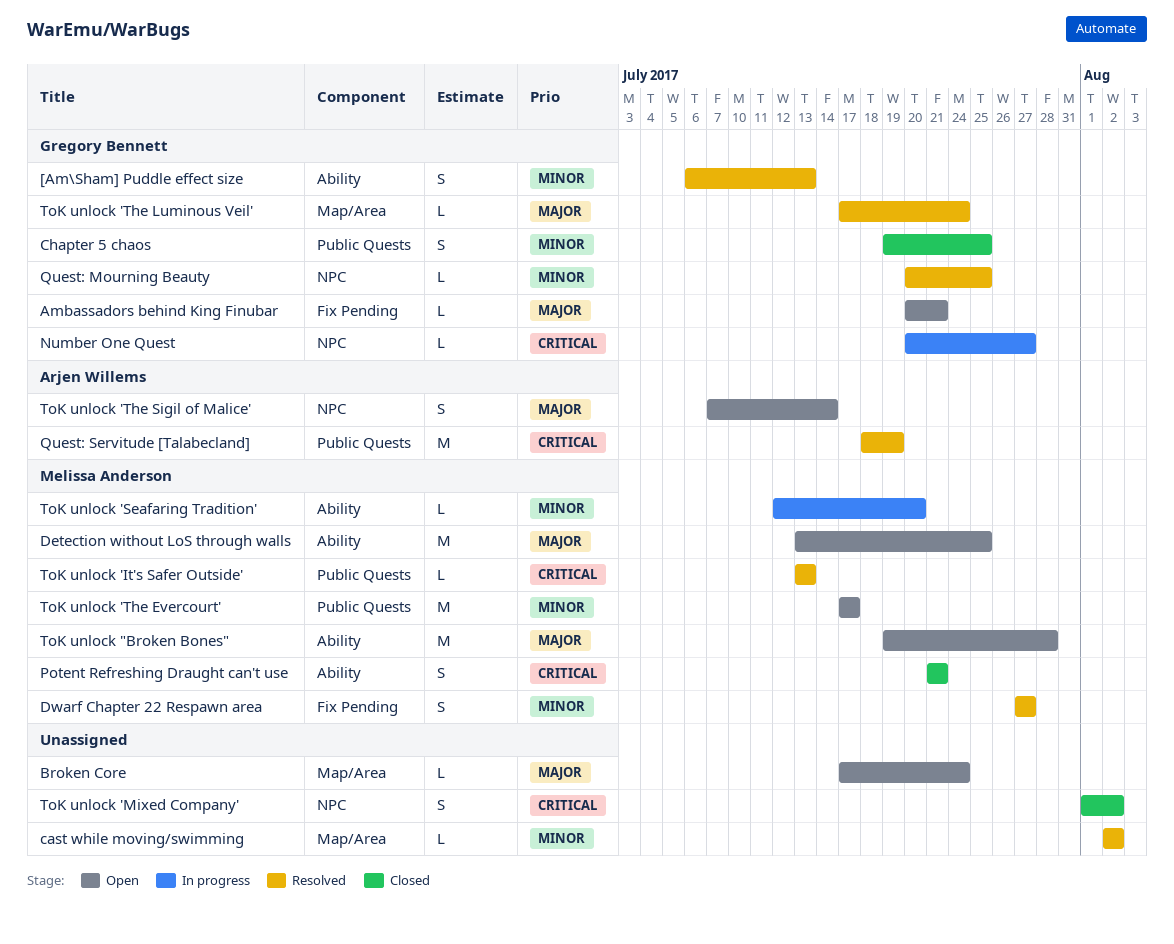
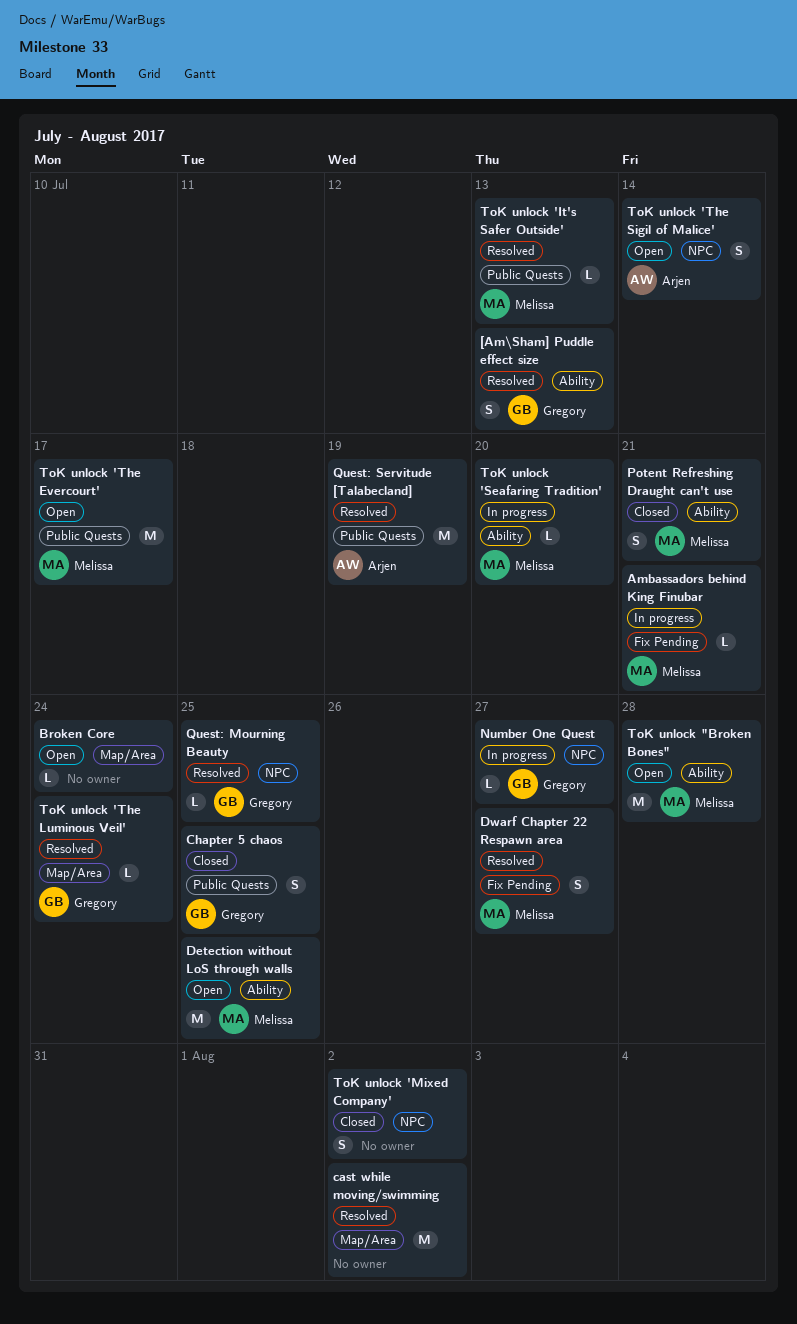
Ambassadors behind King Finubar, status: Open -> In progress
Ambassadors behind King Finubar, owner: Gregory Bennett -> Melissa Anderson
cast while moving/swimming, estimate: L -> M

